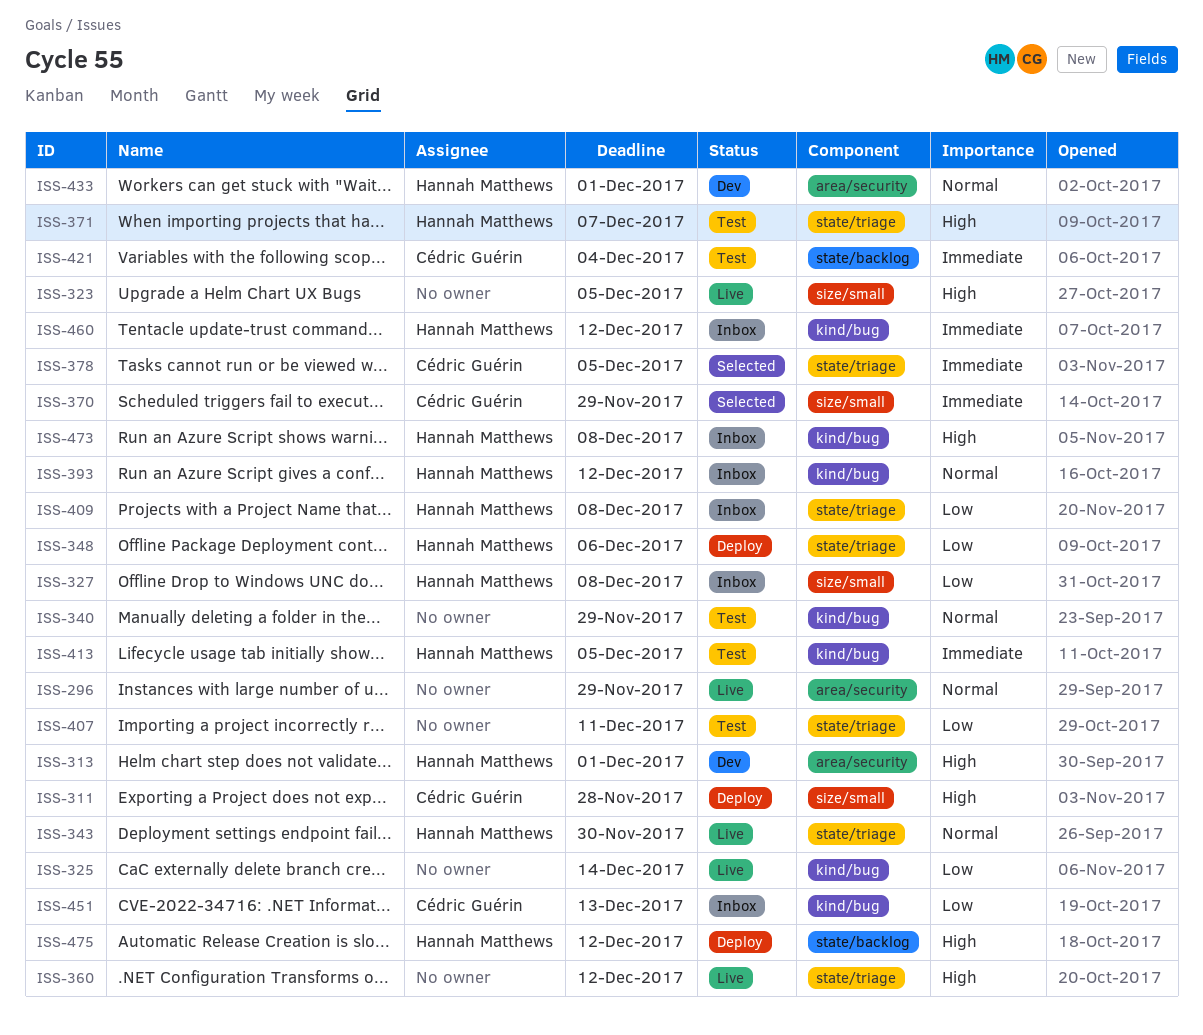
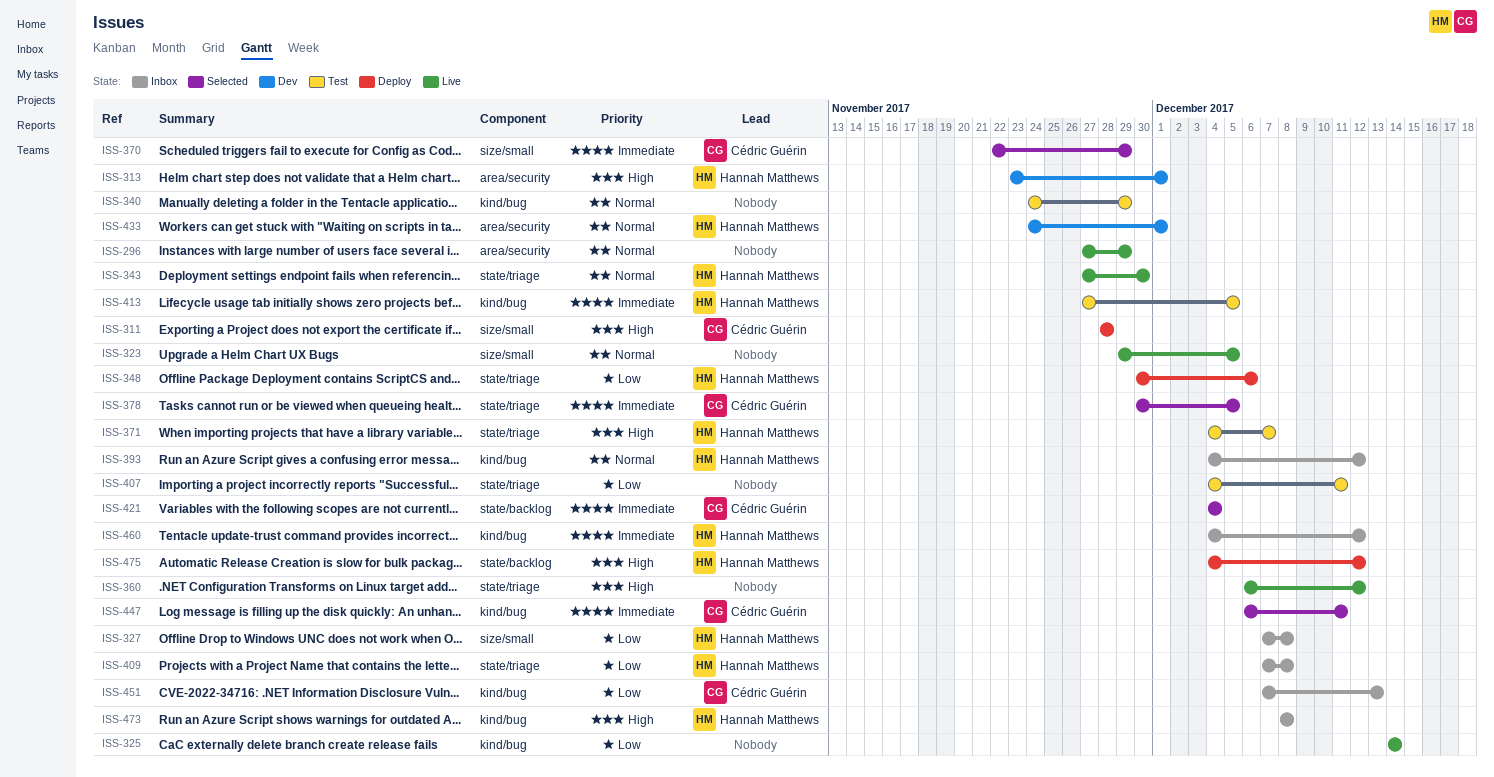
ISS-323, priority: High -> Normal
ISS-421, status: Test -> Selected
ISS-447: none -> present

